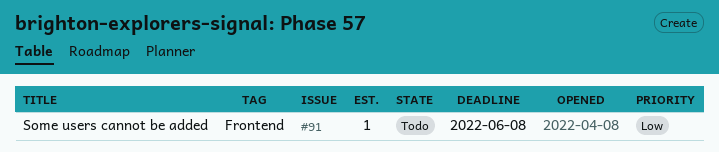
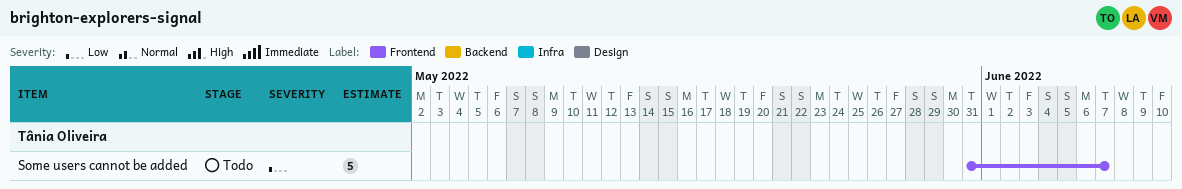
Some users cannot be added, estimate: 1 -> 5
Some users cannot be added, due: Jun 8 -> Jun 7

